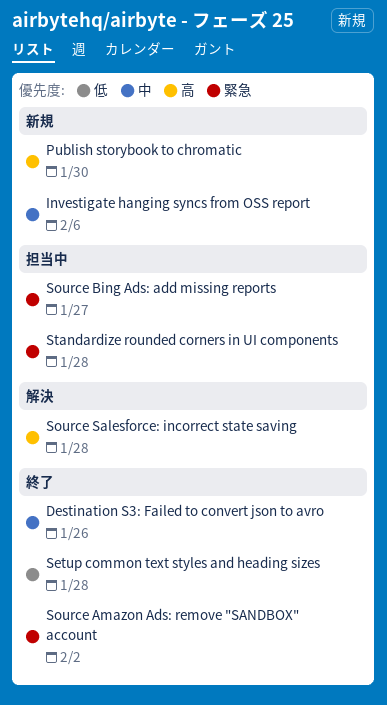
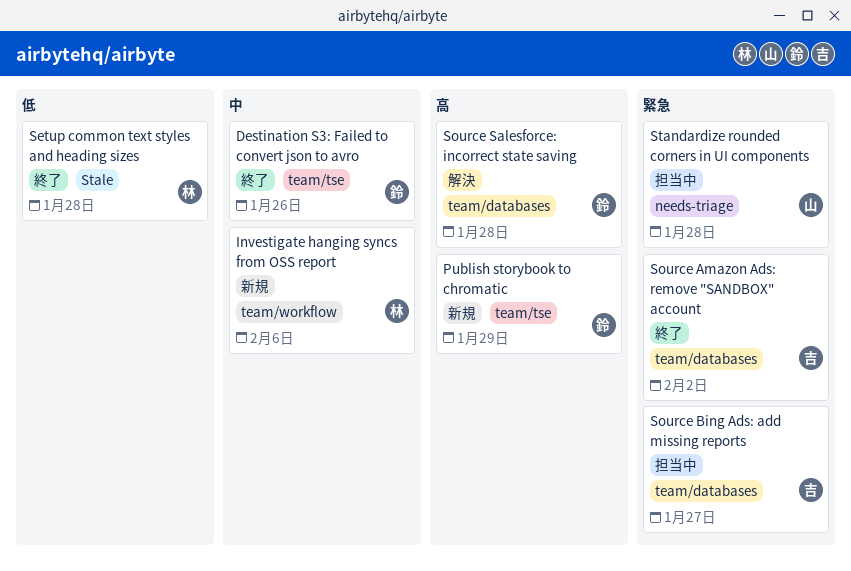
Publish storybook to chromatic, due: Jan 30 -> Jan 29

